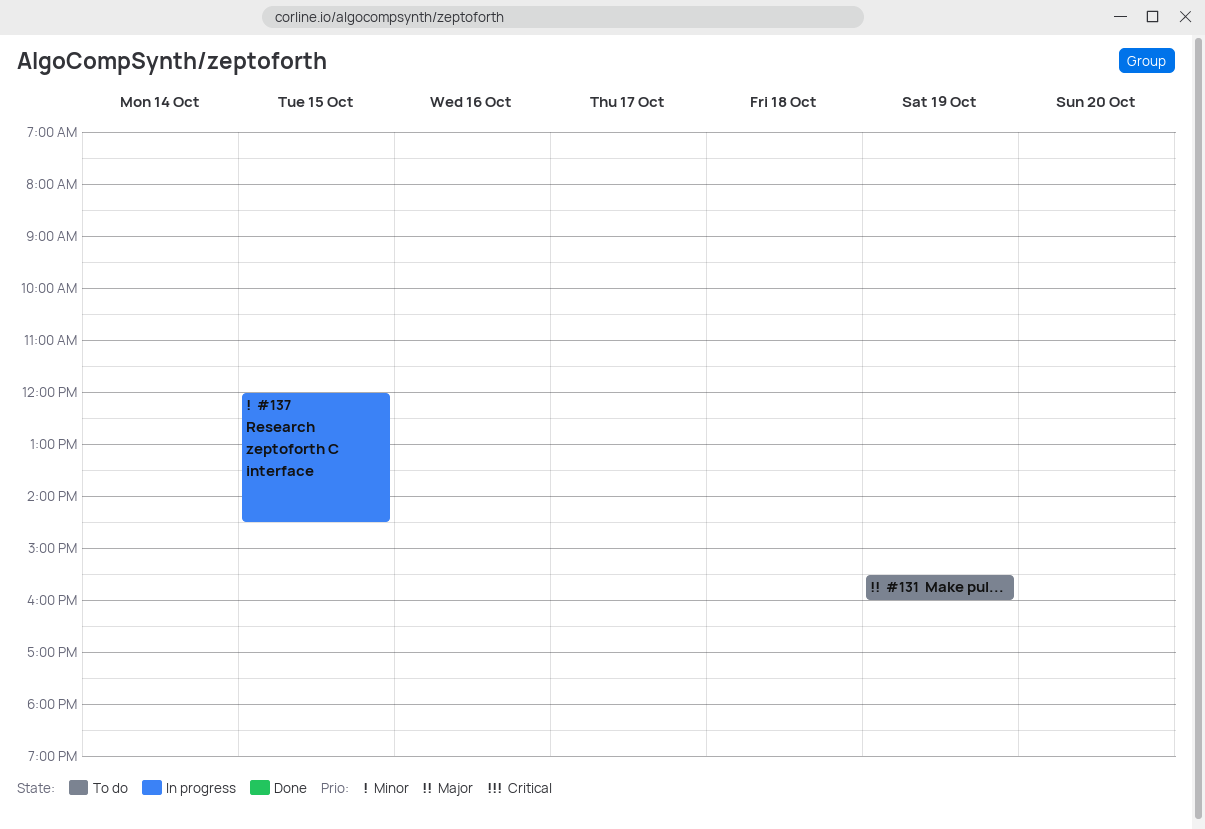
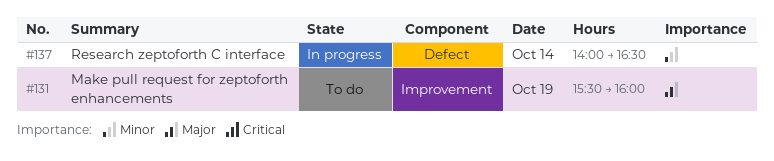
#137, day: Oct 15 -> Oct 14
#137, begins: 12:00 -> 14:00
#137, ends: 14:30 -> 16:30

